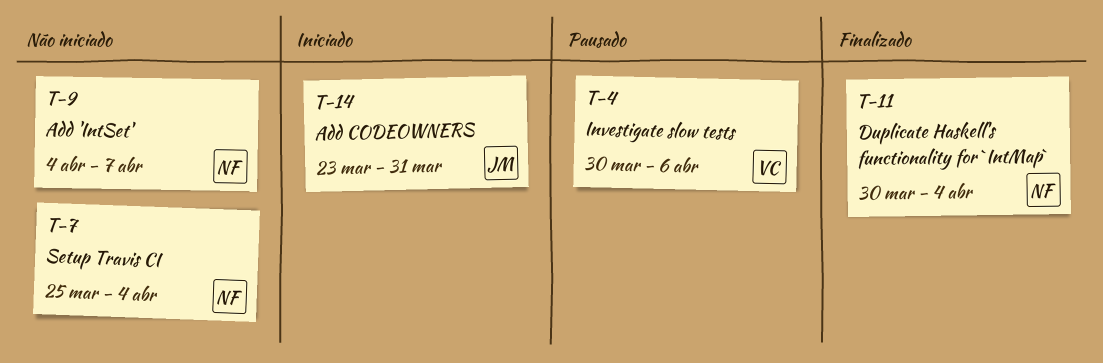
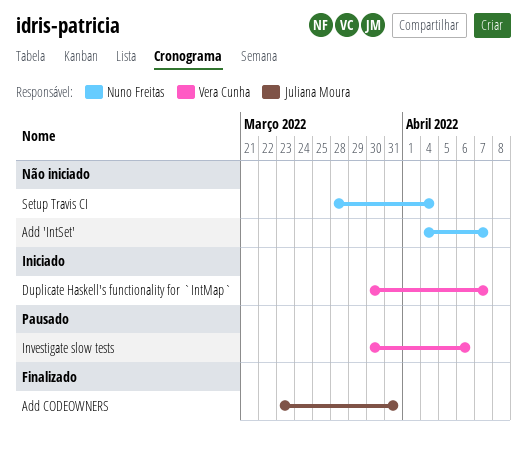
Add CODEOWNERS, status: Iniciado -> Finalizado
Duplicate Haskell's functionality for `IntMap`, status: Finalizado -> Iniciado
Duplicate Haskell's functionality for `IntMap`, owner: Nuno Freitas -> Vera Cunha
Duplicate Haskell's functionality for `IntMap`, due: Apr 4 -> Apr 7
Setup Travis CI, start: Mar 25 -> Mar 28

